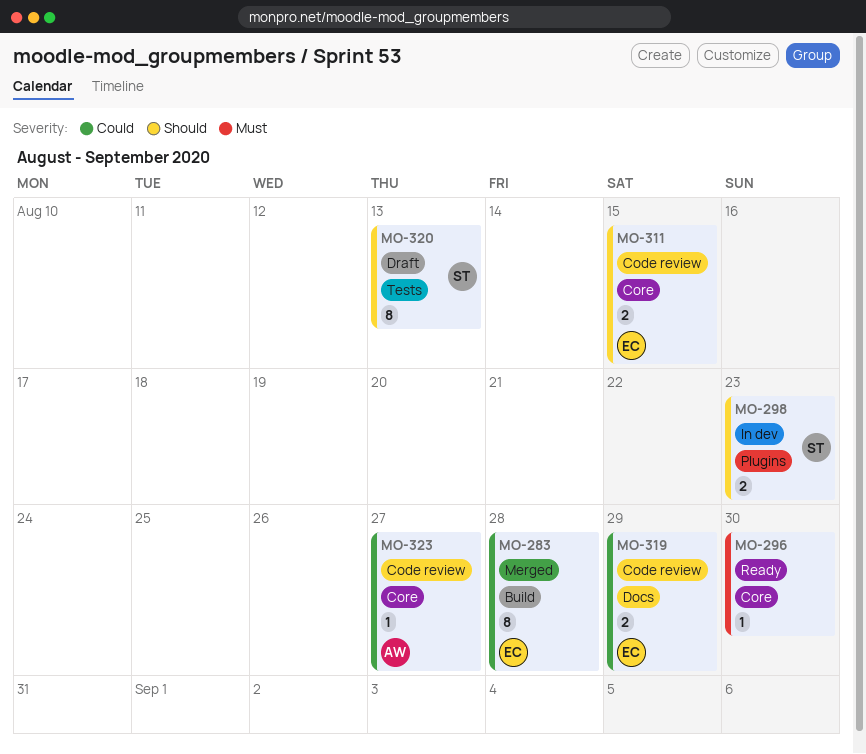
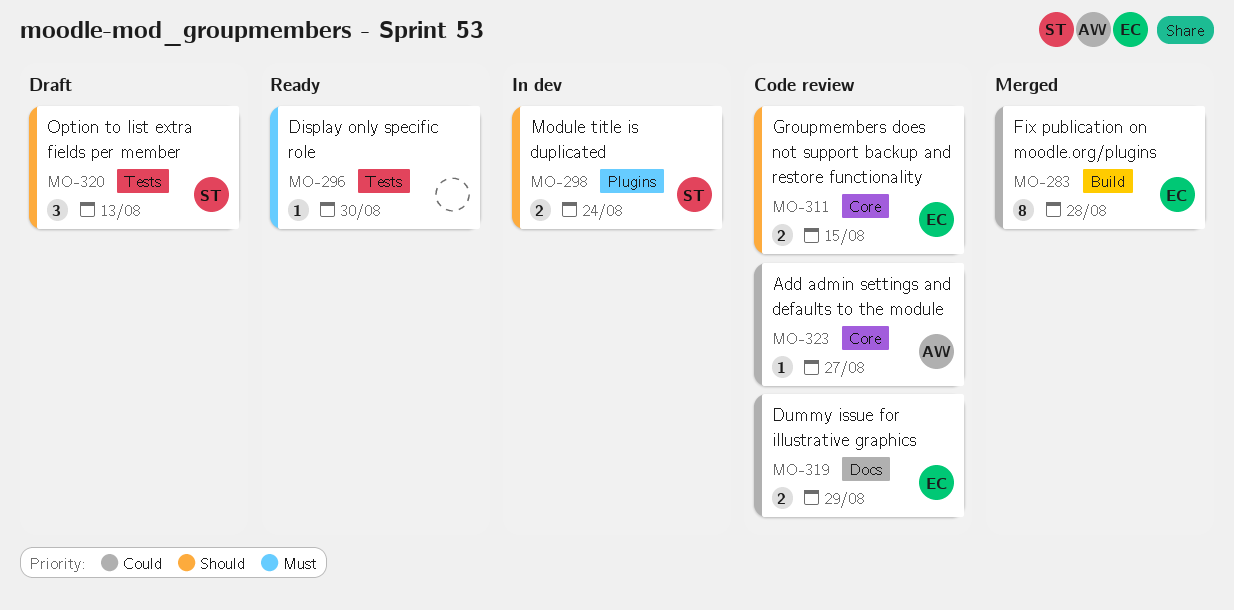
MO-296, label: Core -> Tests
MO-298, due: Aug 23 -> Aug 24
MO-320, estimate: 8 -> 3

